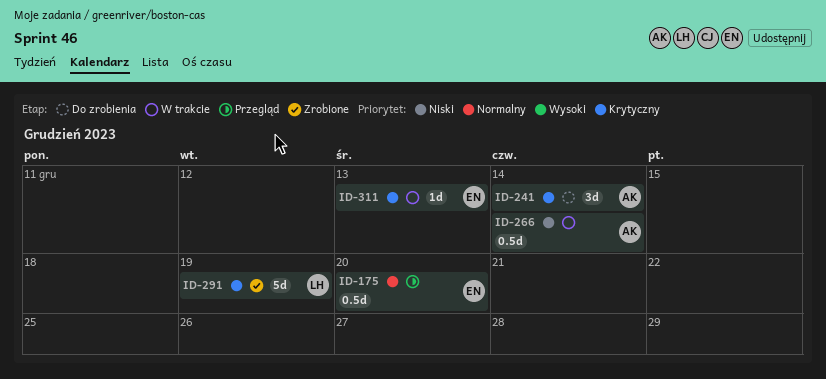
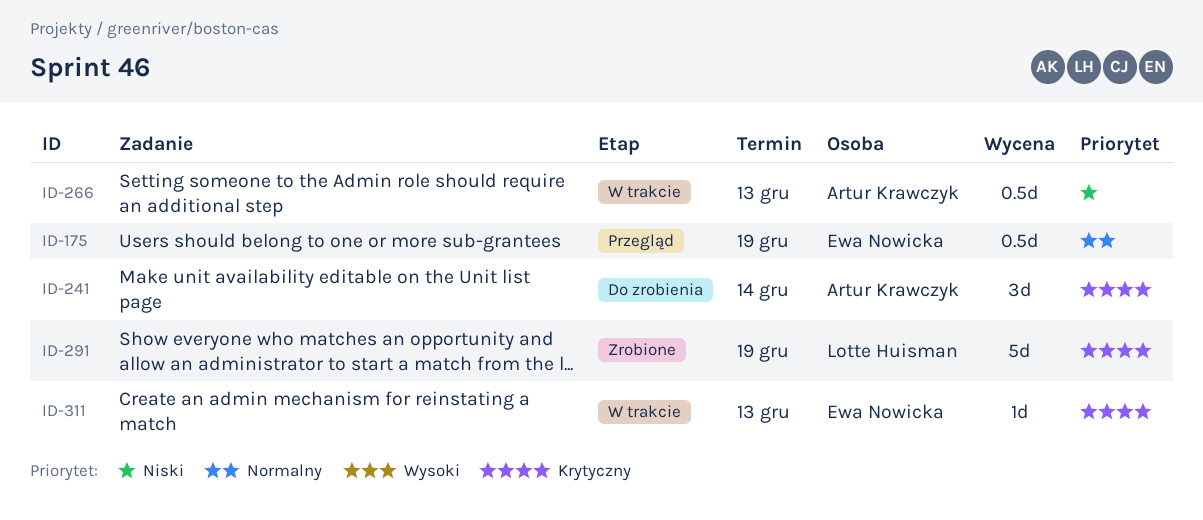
ID-175, due: Dec 20 -> Dec 19
ID-266, due: Dec 14 -> Dec 13

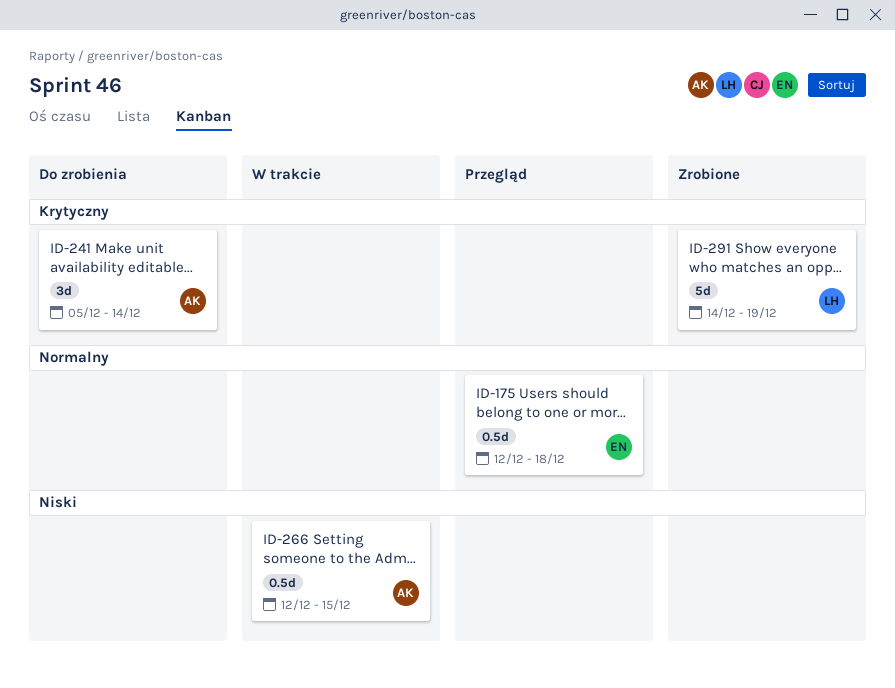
ID-175, due: Dec 19 -> Dec 18
ID-266, due: Dec 13 -> Dec 15
ID-311: present -> none

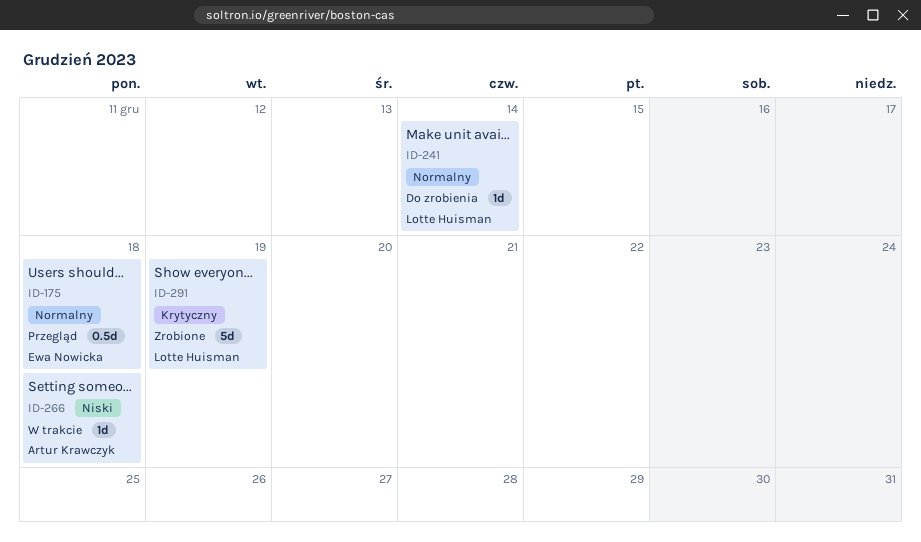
ID-241, owner: Artur Krawczyk -> Lotte Huisman
ID-241, priority: Krytyczny -> Normalny
ID-241, estimate: 3d -> 1d
ID-266, estimate: 0.5d -> 1d
ID-266, due: Dec 15 -> Dec 18

